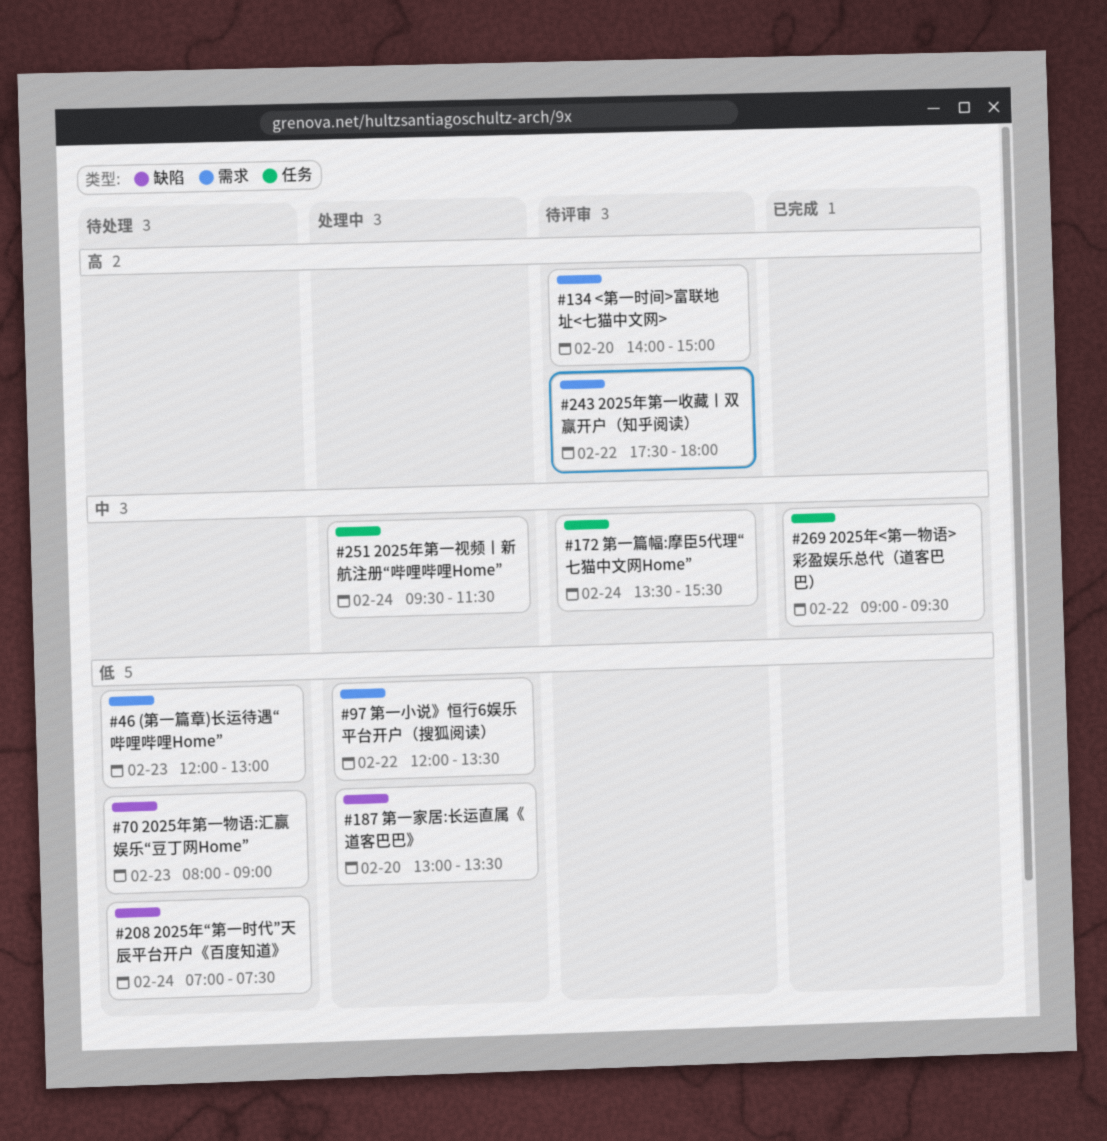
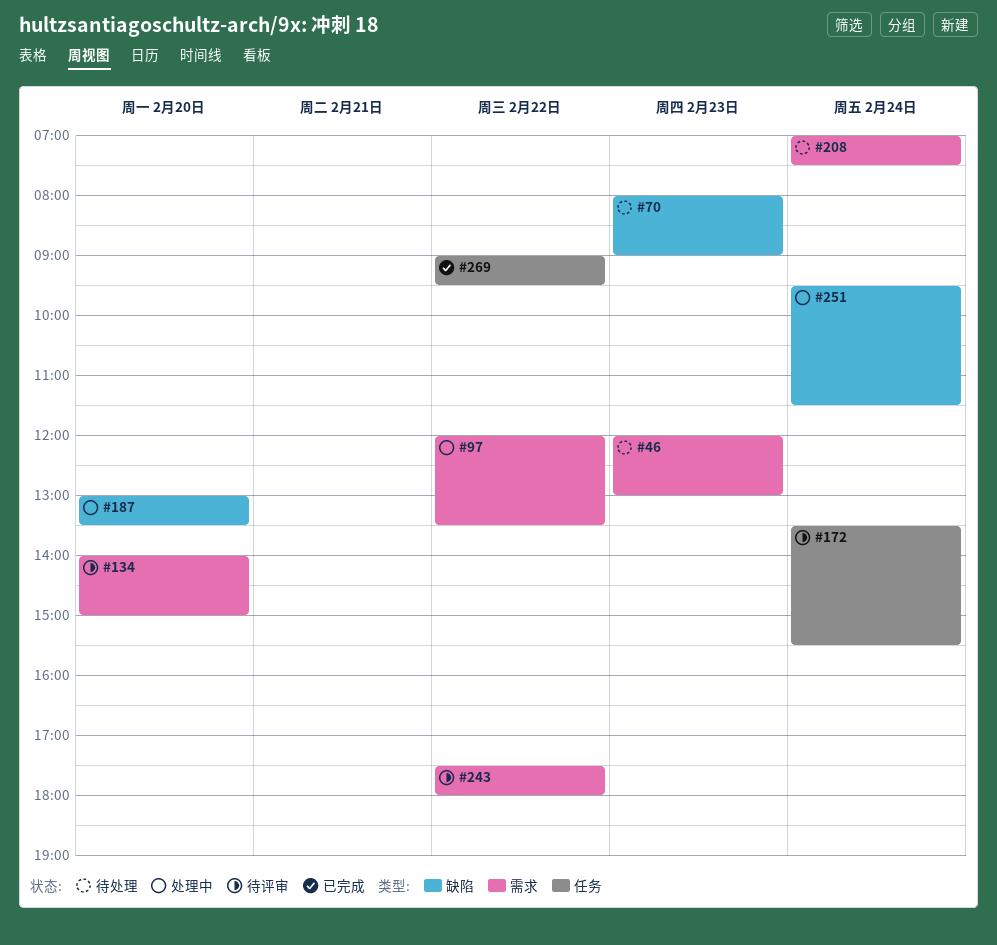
#208, label: 缺陷 -> 需求
#251, label: 任务 -> 缺陷

